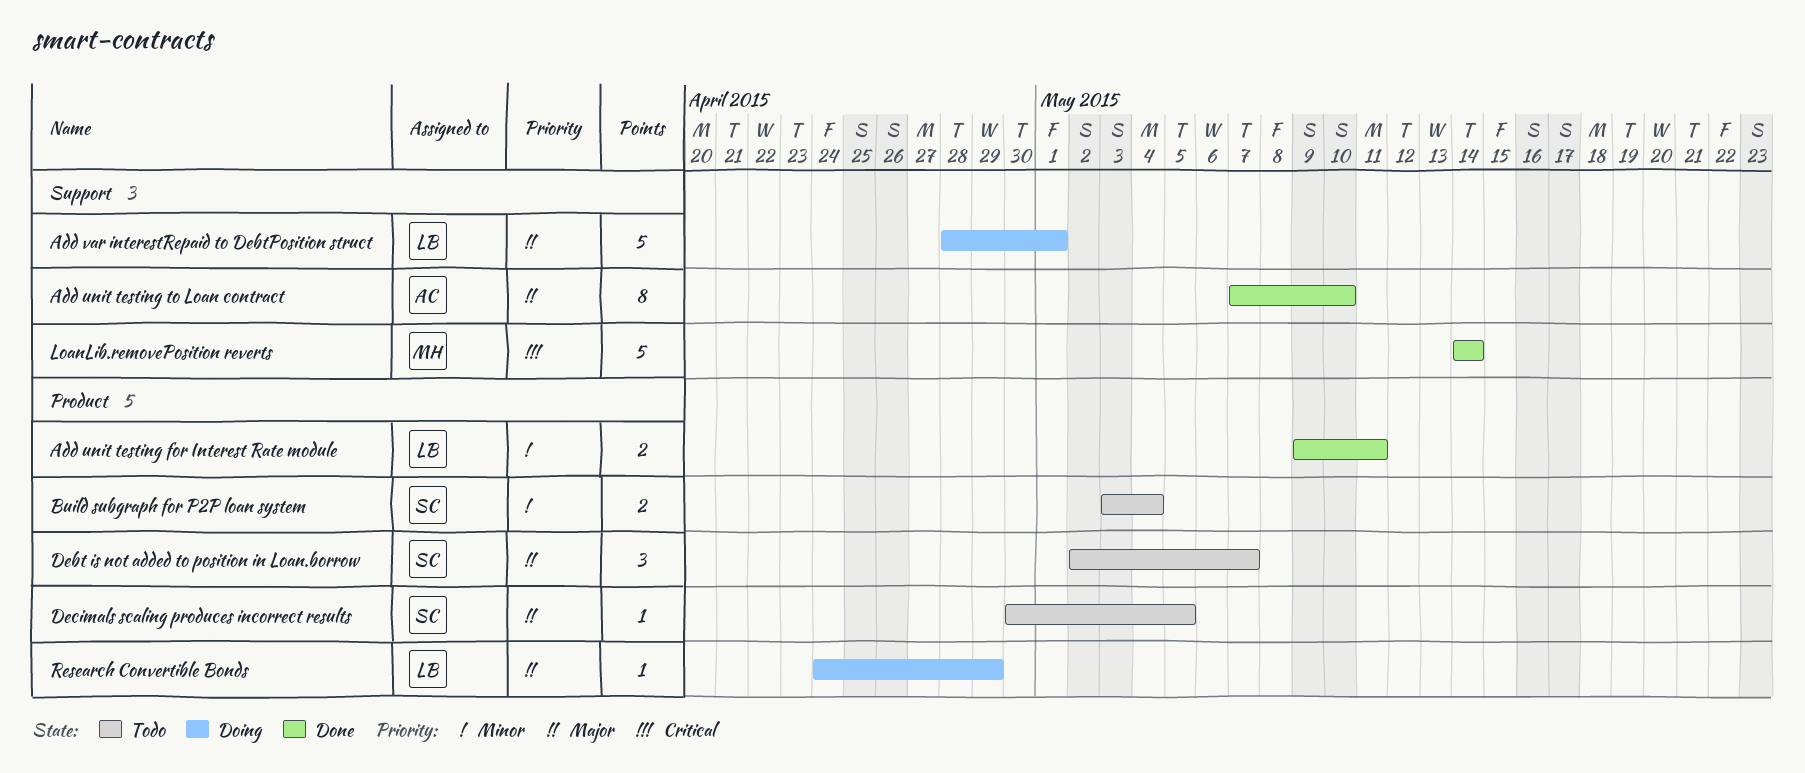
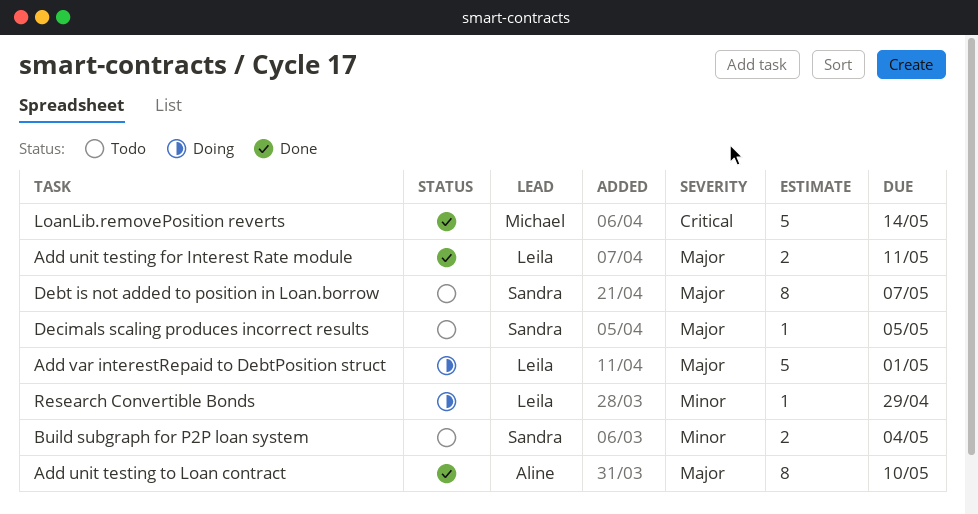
Add unit testing for Interest Rate module, priority: Minor -> Major
Debt is not added to position in Loan.borrow, estimate: 3 -> 8
Research Convertible Bonds, priority: Major -> Minor

